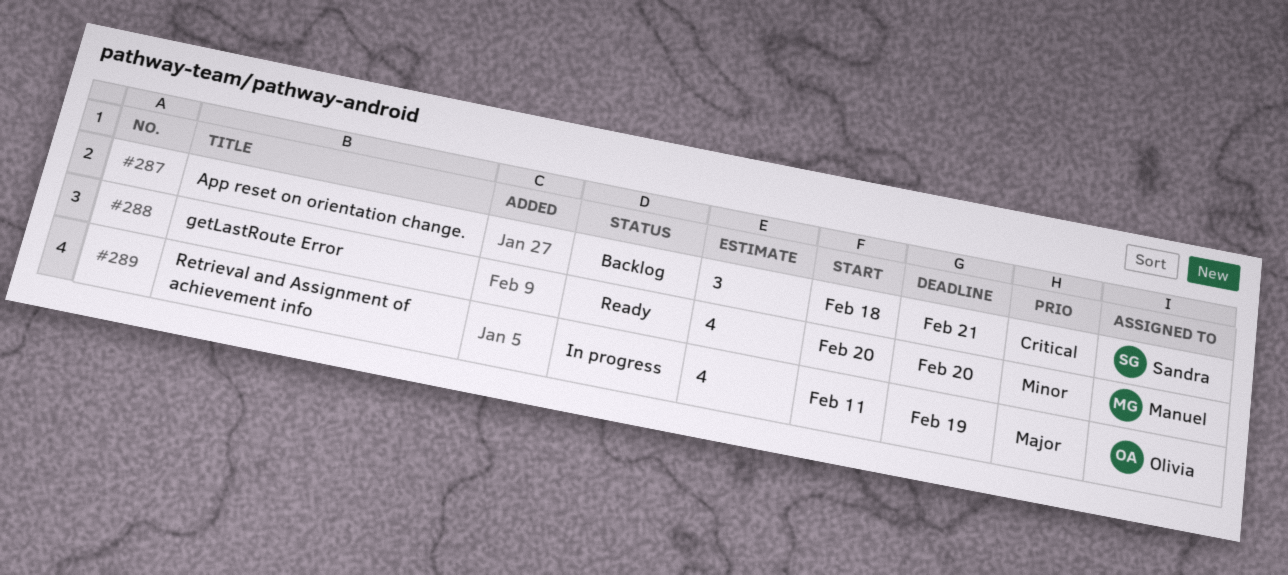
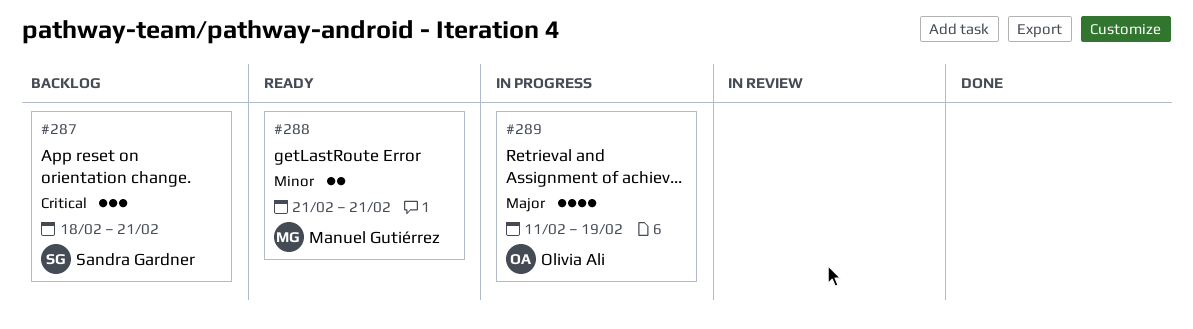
#288, estimate: 4 -> 2
#288, start: Feb 20 -> Feb 21
#288, due: Feb 20 -> Feb 21

